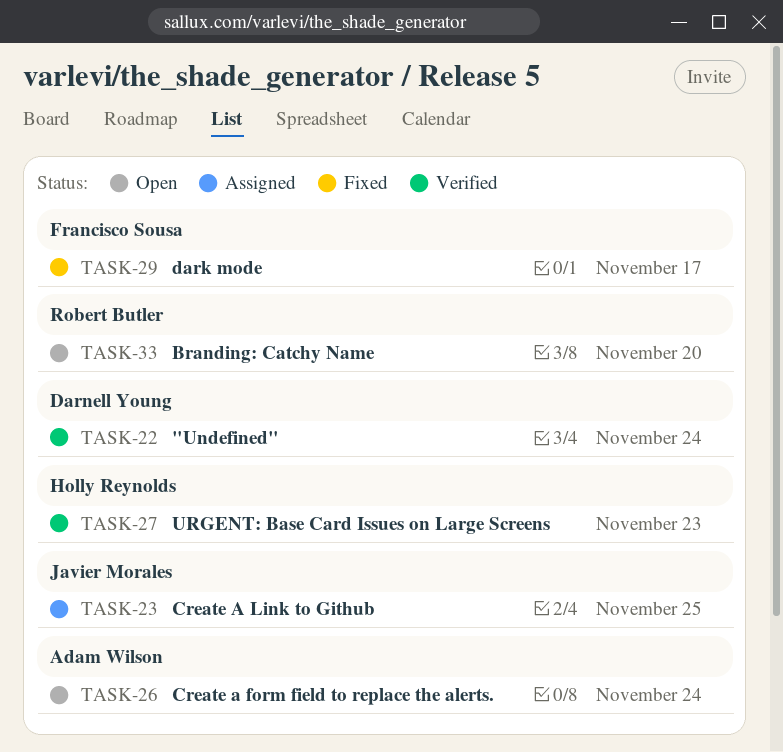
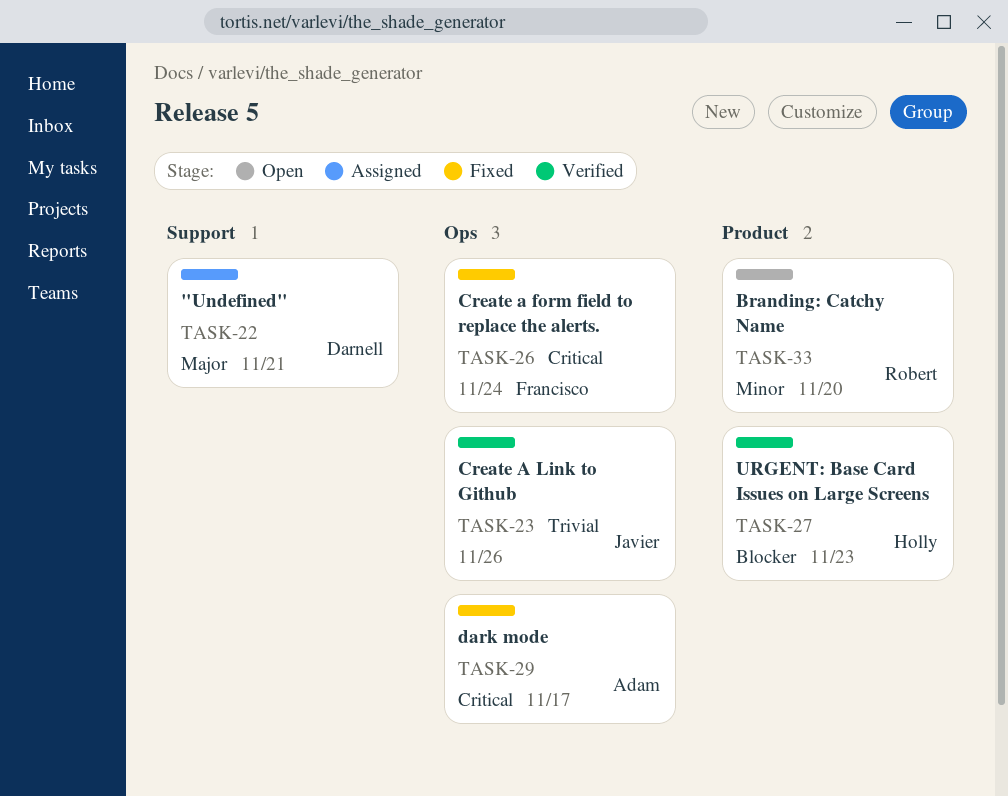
TASK-22, status: Verified -> Assigned
TASK-22, due: Nov 24 -> Nov 21
TASK-23, status: Assigned -> Verified
TASK-23, due: Nov 25 -> Nov 26
TASK-26, status: Open -> Fixed
TASK-26, owner: Adam Wilson -> Francisco Sousa
TASK-29, owner: Francisco Sousa -> Adam Wilson

